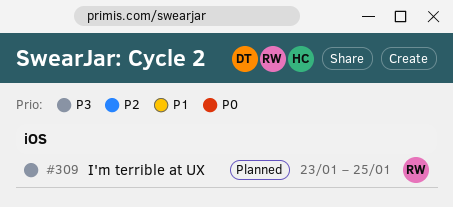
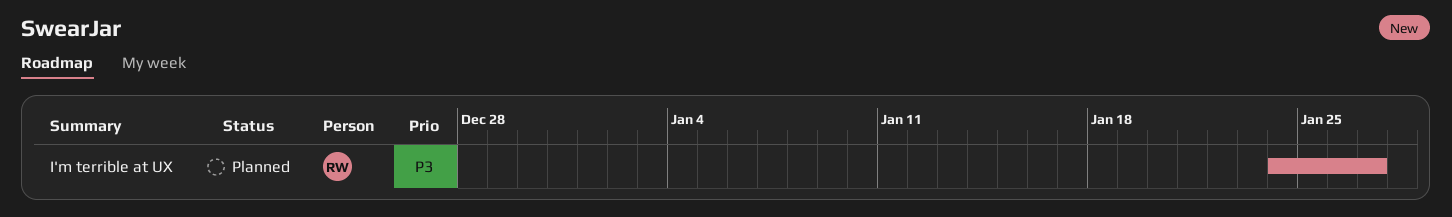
I'm terrible at UX, start: Jan 23 -> Jan 24
I'm terrible at UX, due: Jan 25 -> Jan 27

